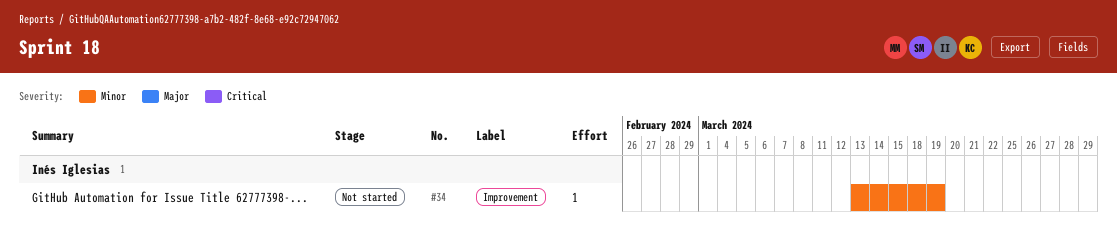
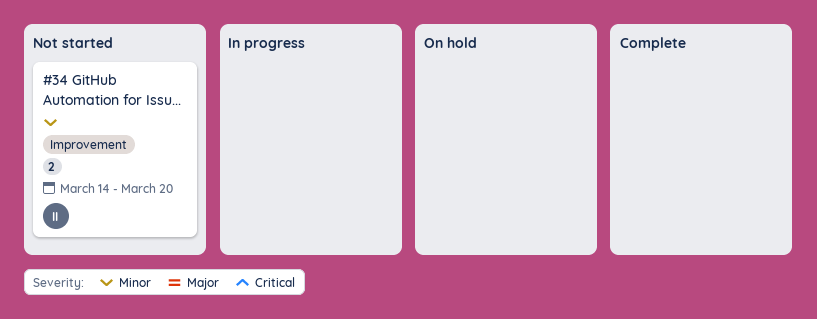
#34, estimate: 1 -> 2
#34, start: Mar 13 -> Mar 14
#34, due: Mar 19 -> Mar 20

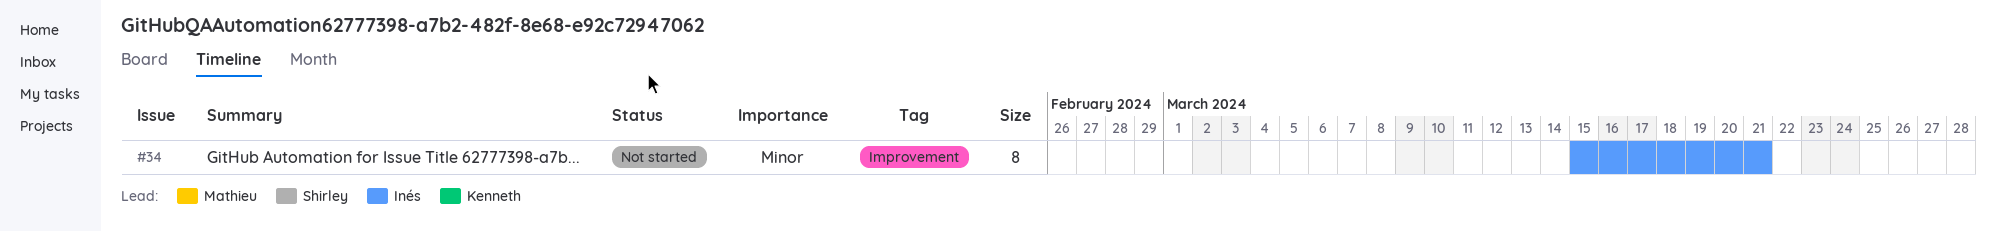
#34, estimate: 2 -> 8
#34, start: Mar 14 -> Mar 15
#34, due: Mar 20 -> Mar 21

